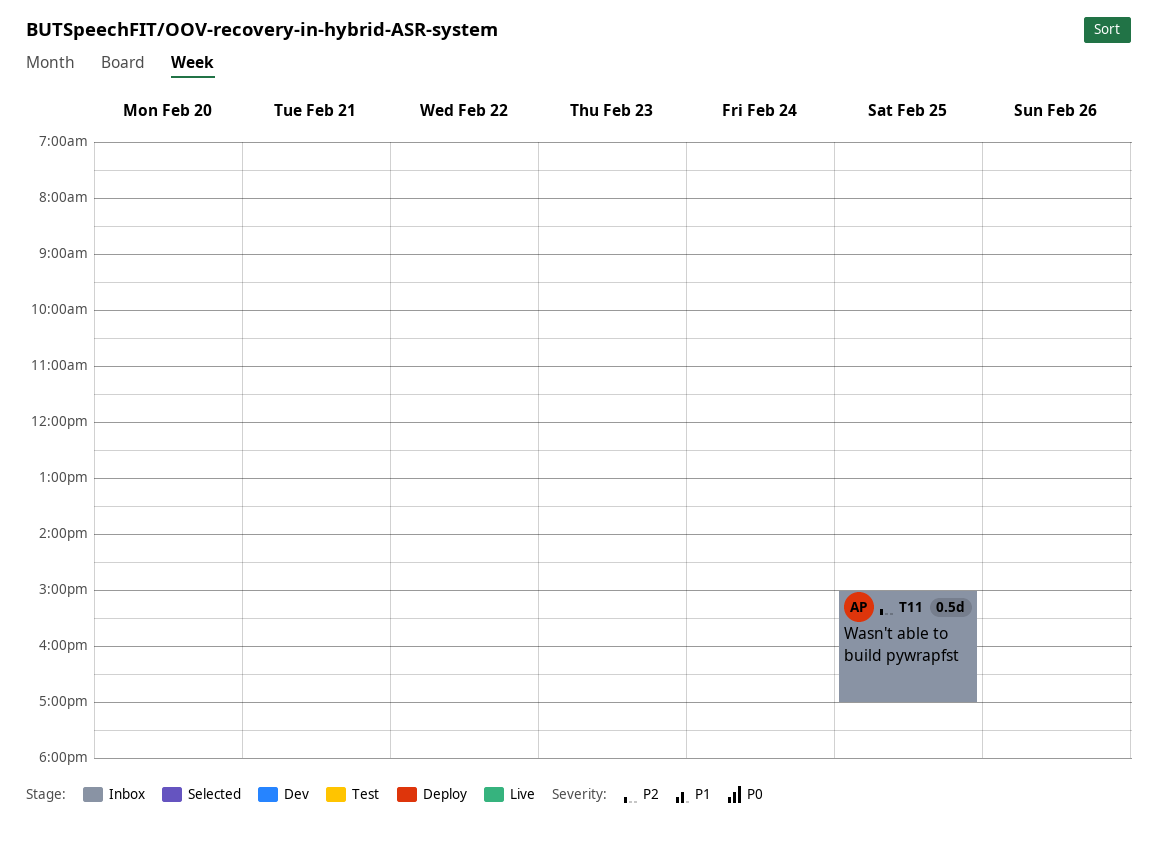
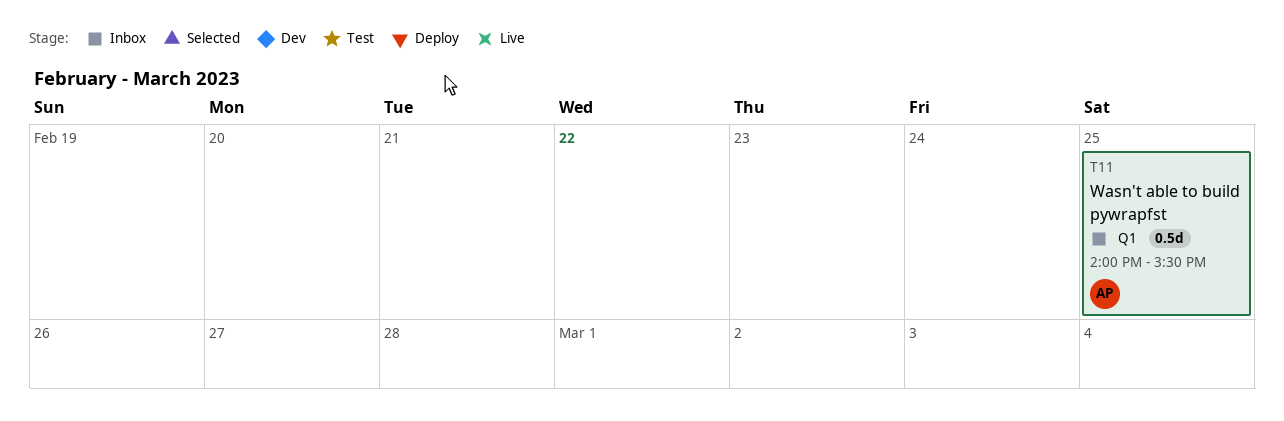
T11, begins: 15:00 -> 14:00
T11, ends: 17:00 -> 15:30

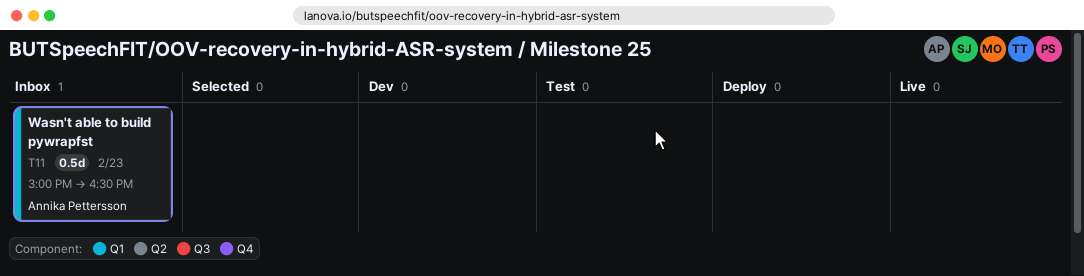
T11, day: Feb 25 -> Feb 23
T11, begins: 14:00 -> 15:00
T11, ends: 15:30 -> 16:30

